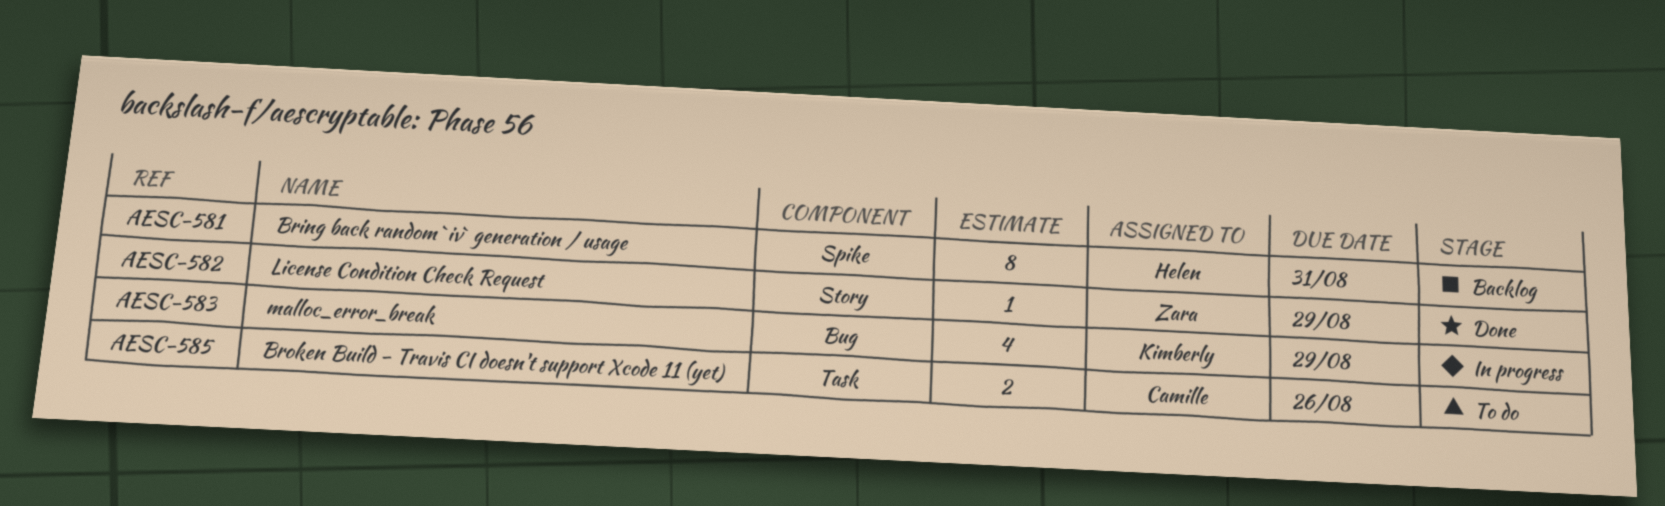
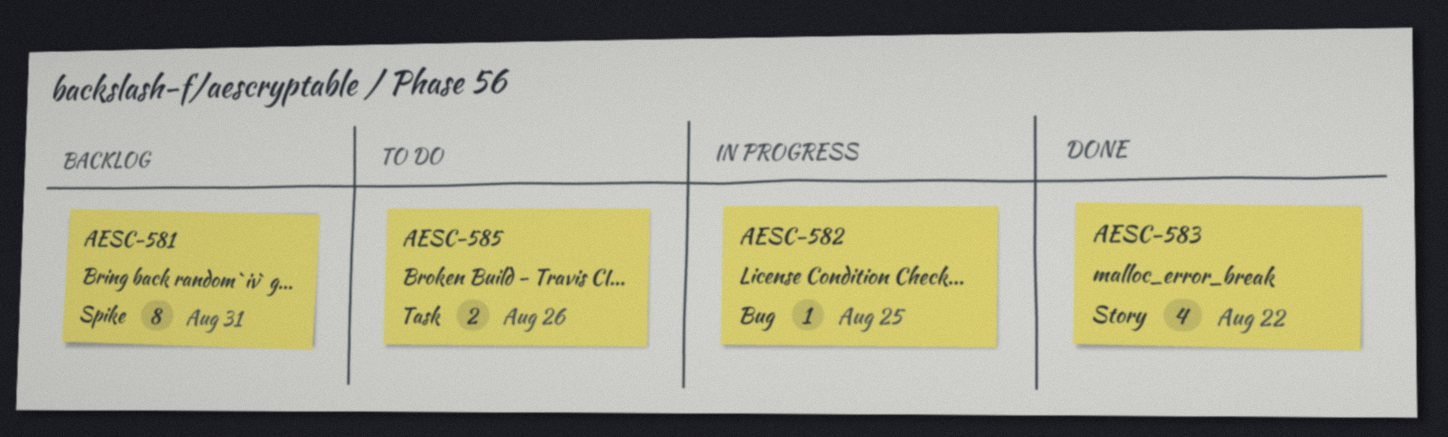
AESC-582, status: Done -> In progress
AESC-582, label: Story -> Bug
AESC-582, due: Aug 29 -> Aug 25
AESC-583, status: In progress -> Done
AESC-583, label: Bug -> Story
AESC-583, due: Aug 29 -> Aug 22

